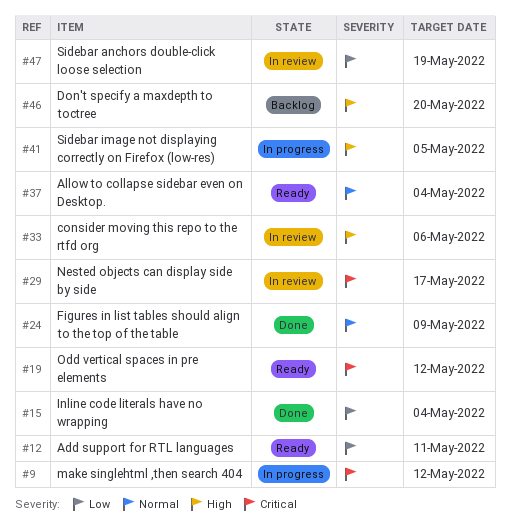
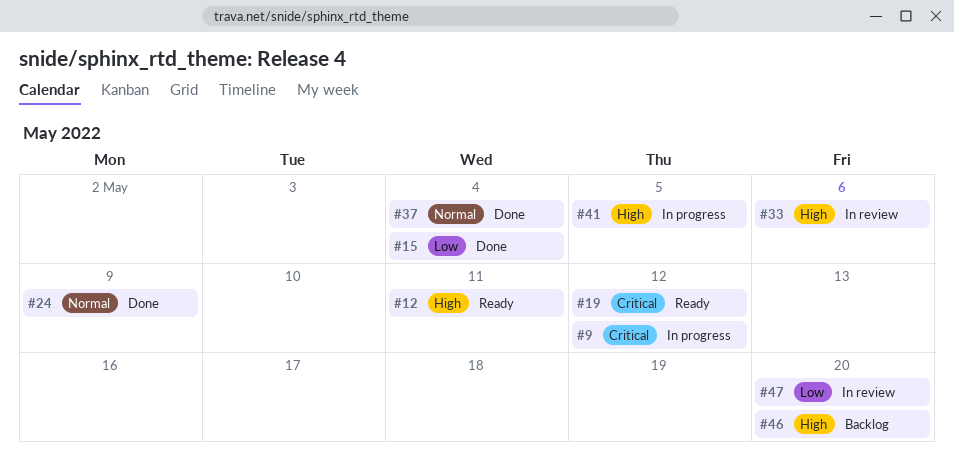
#12, priority: Low -> High
#29: present -> none
#37, status: Ready -> Done
#47, due: May 19 -> May 20

